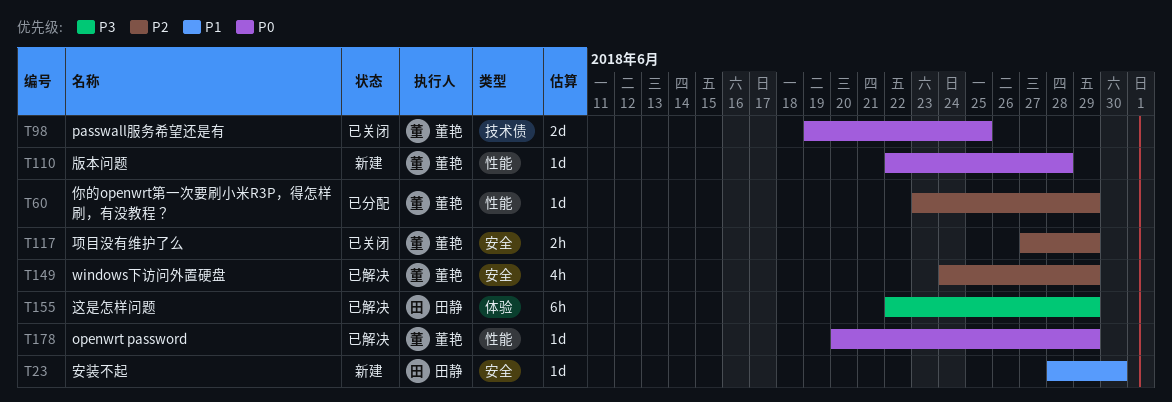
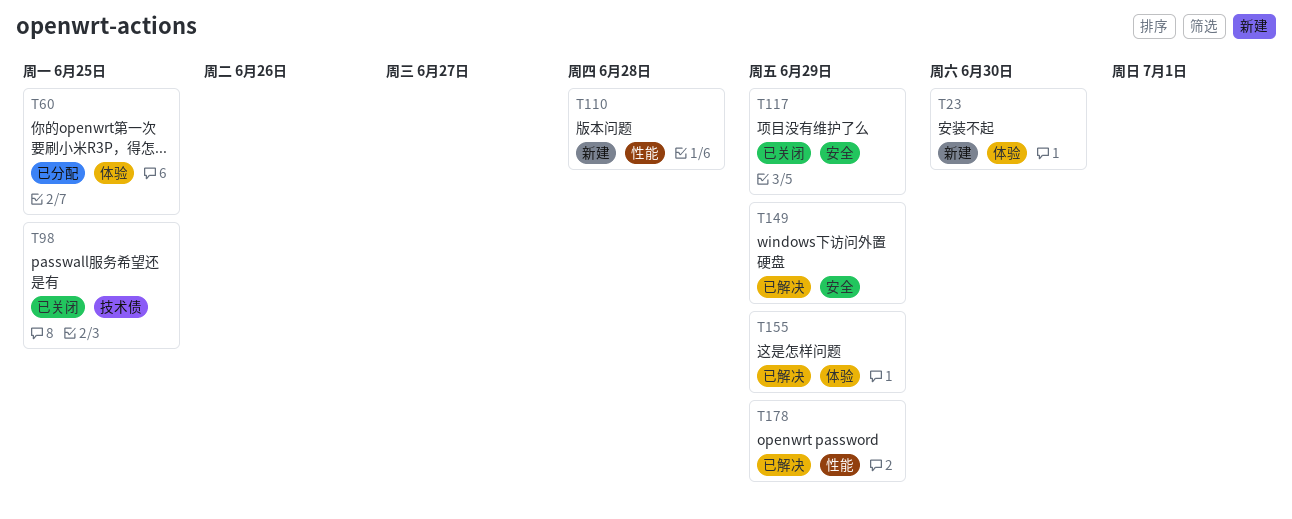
T23, label: 安全 -> 体验
T60, label: 性能 -> 体验
T60, due: Jun 29 -> Jun 25

